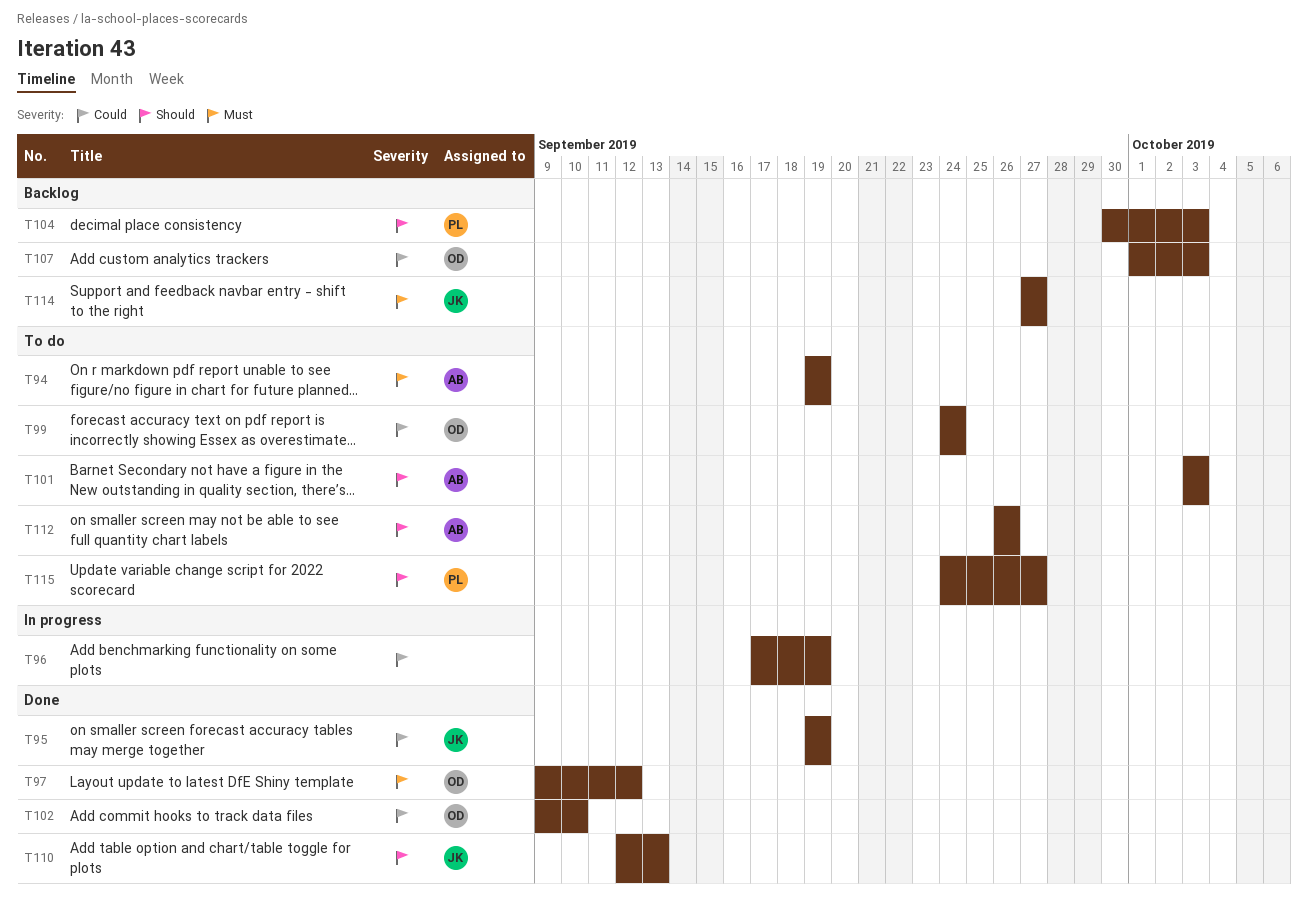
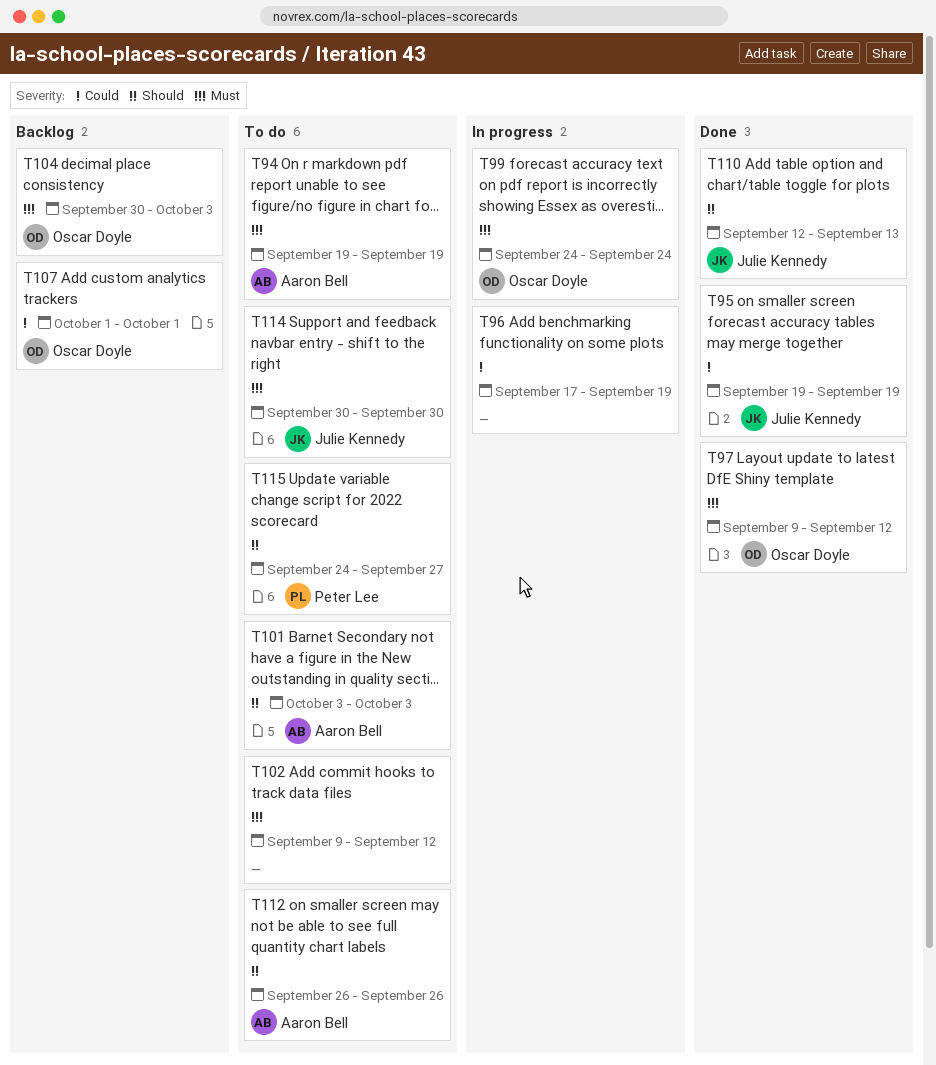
T99, status: To do -> In progress
T99, priority: Could -> Must
T102, status: Done -> To do
T102, owner: Oscar Doyle -> none
T102, priority: Could -> Must
T102, due: Sep 10 -> Sep 12
T104, owner: Peter Lee -> Oscar Doyle
T104, priority: Should -> Must
T107, due: Oct 3 -> Oct 1
T114, status: Backlog -> To do
T114, start: Sep 27 -> Sep 30
T114, due: Sep 27 -> Sep 30

